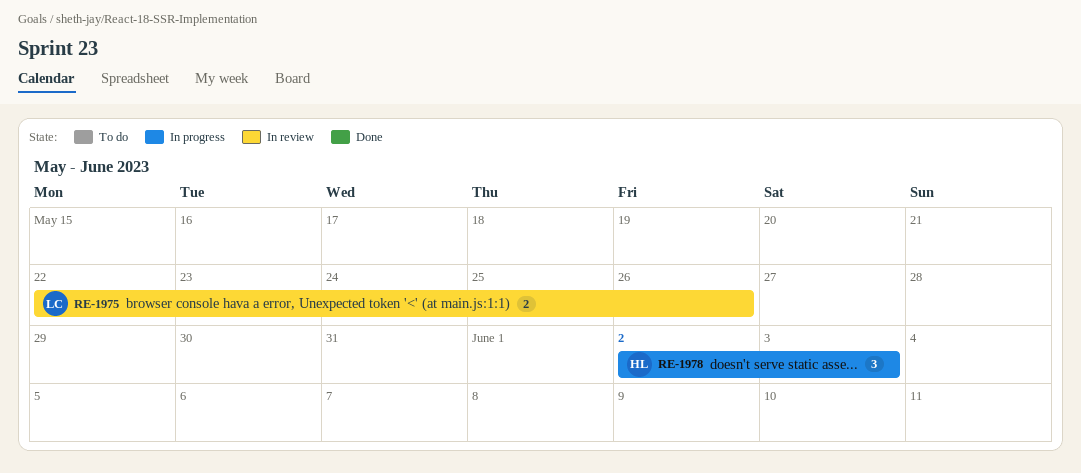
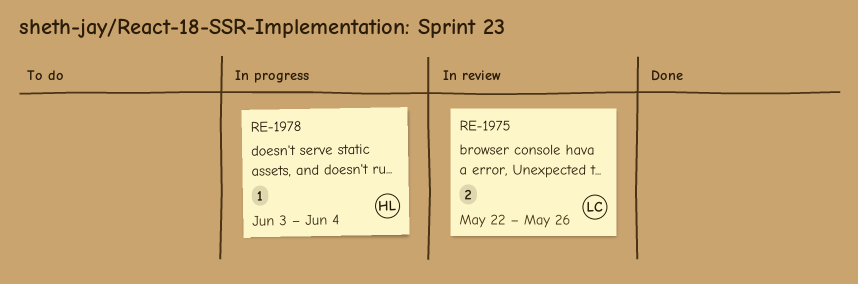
RE-1978, estimate: 3 -> 1
RE-1978, start: Jun 2 -> Jun 3
RE-1978, due: Jun 3 -> Jun 4

